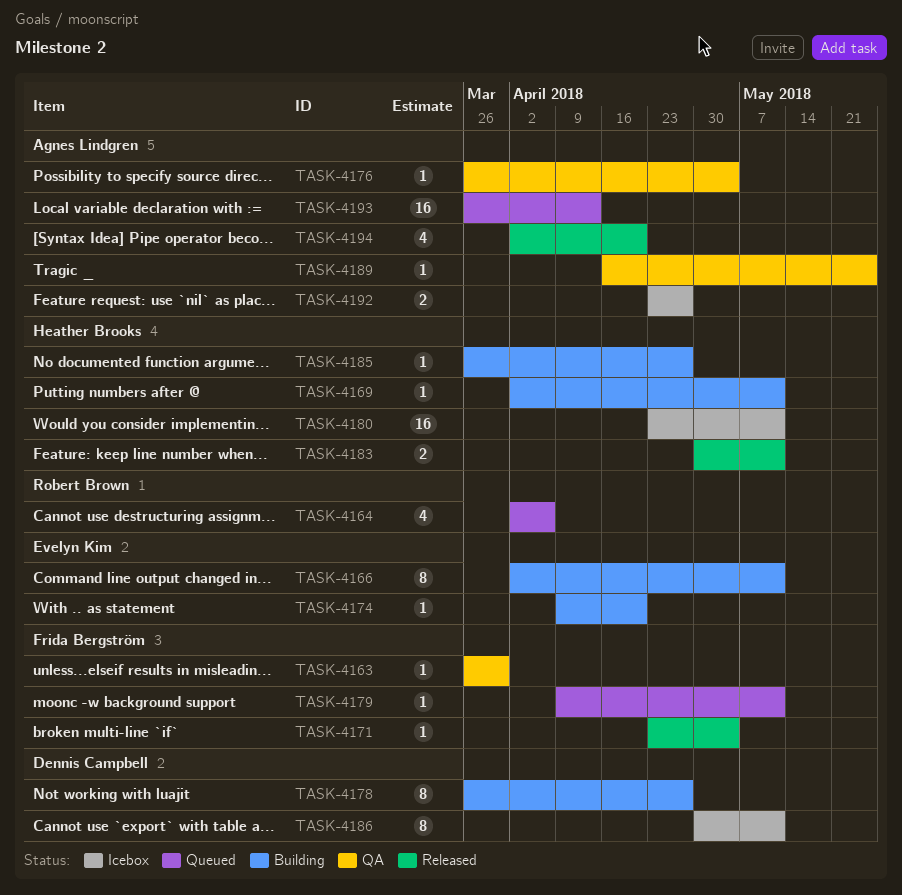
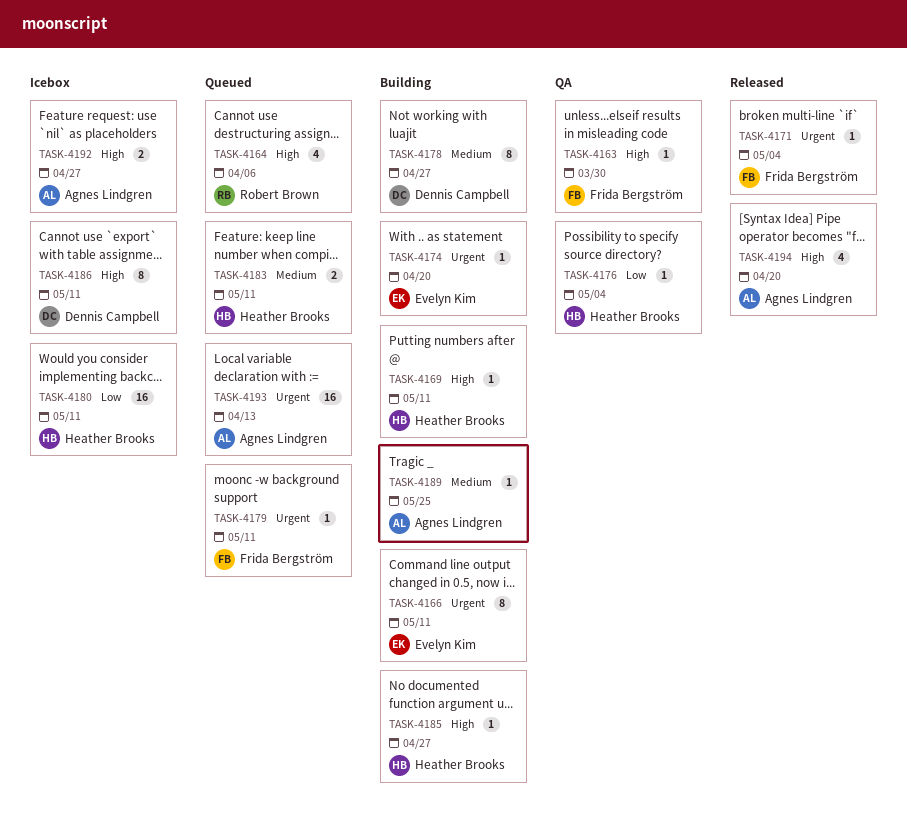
TASK-4176, owner: Agnes Lindgren -> Heather Brooks
TASK-4183, status: Released -> Queued
TASK-4189, status: QA -> Building

